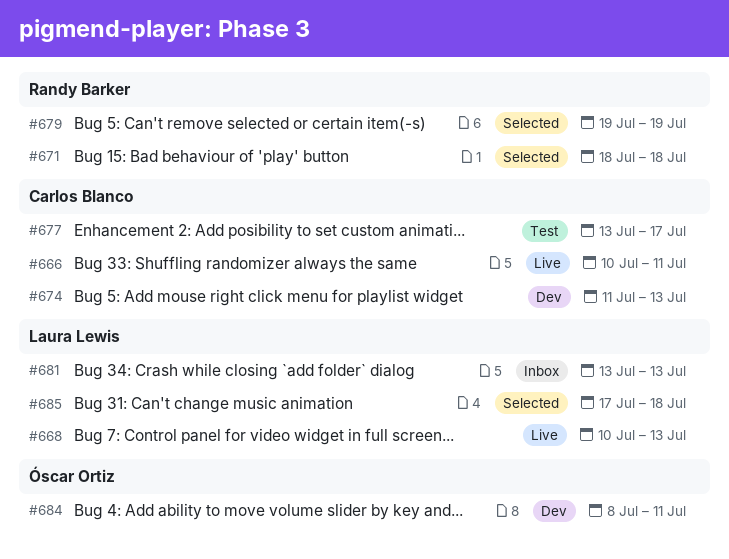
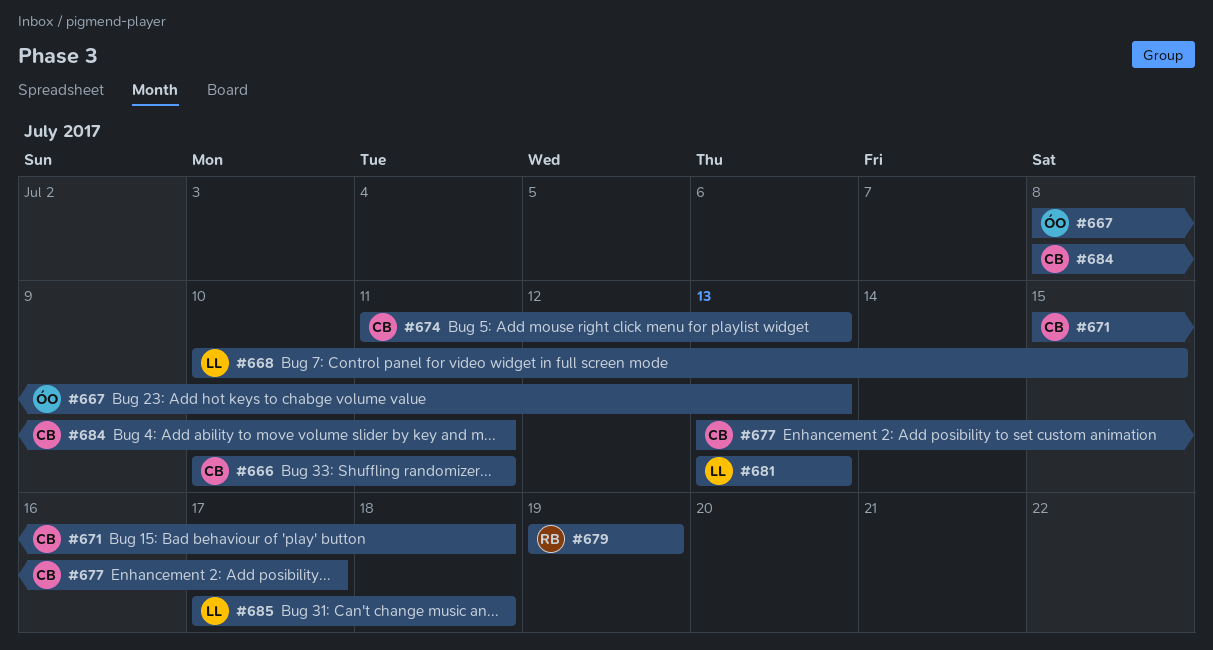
#667: none -> present
#668, due: Jul 13 -> Jul 15
#671, owner: Randy Barker -> Carlos Blanco
#671, start: Jul 18 -> Jul 15
#684, owner: Óscar Ortiz -> Carlos Blanco

